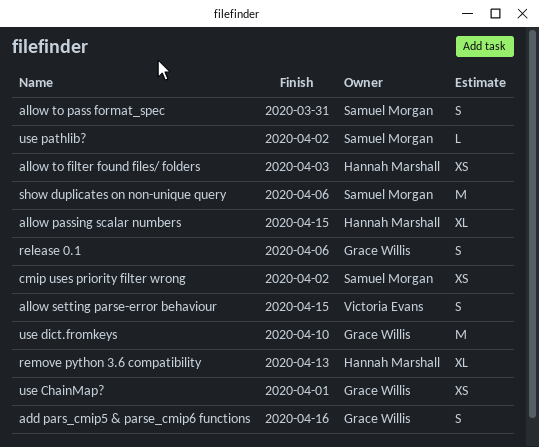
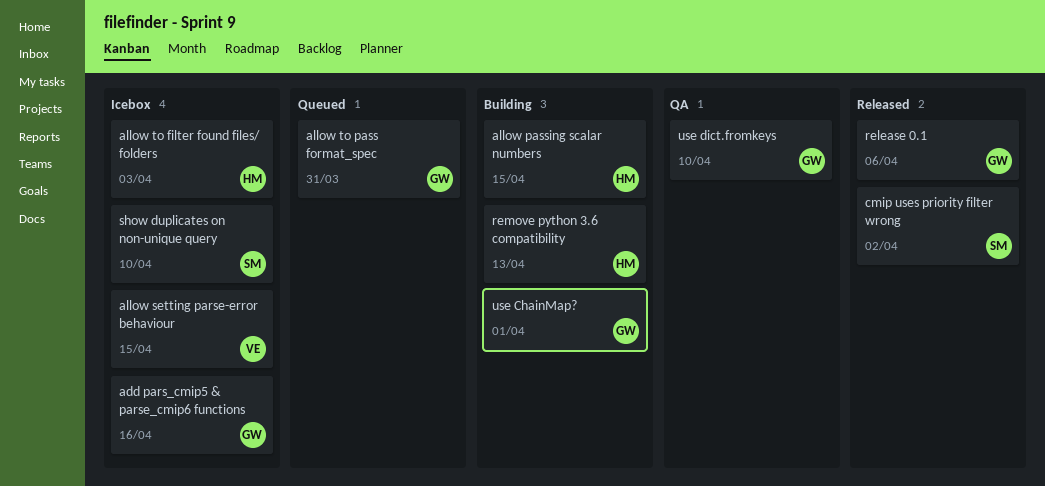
allow to pass format_spec, owner: Samuel Morgan -> Grace Willis
show duplicates on non-unique query, due: Apr 6 -> Apr 10
use pathlib?: present -> none

